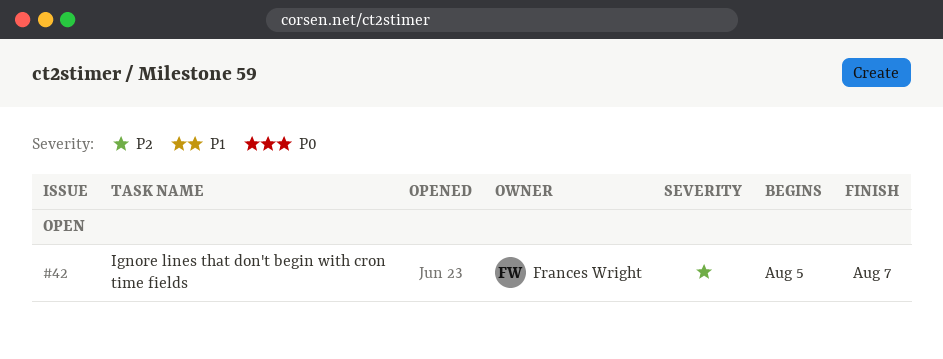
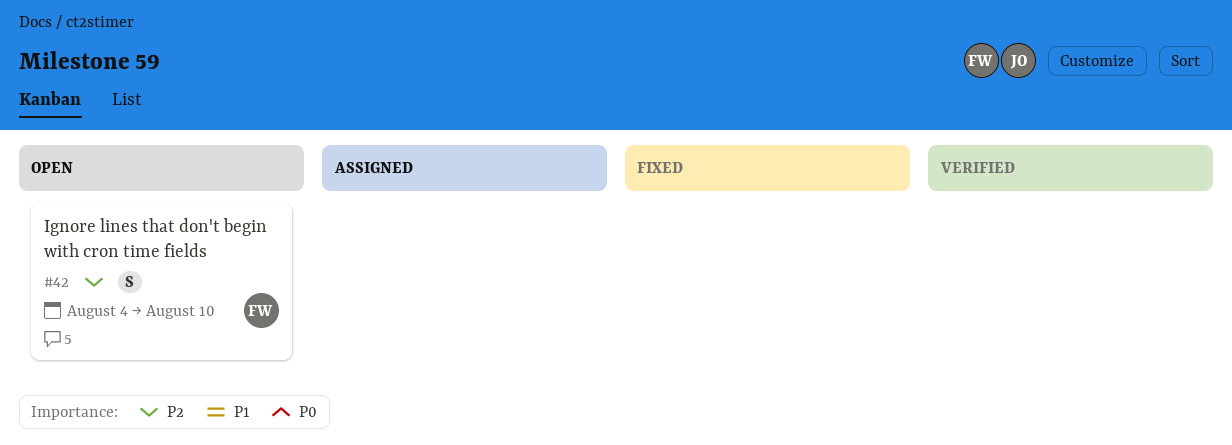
#42, start: Aug 5 -> Aug 4
#42, due: Aug 7 -> Aug 10

